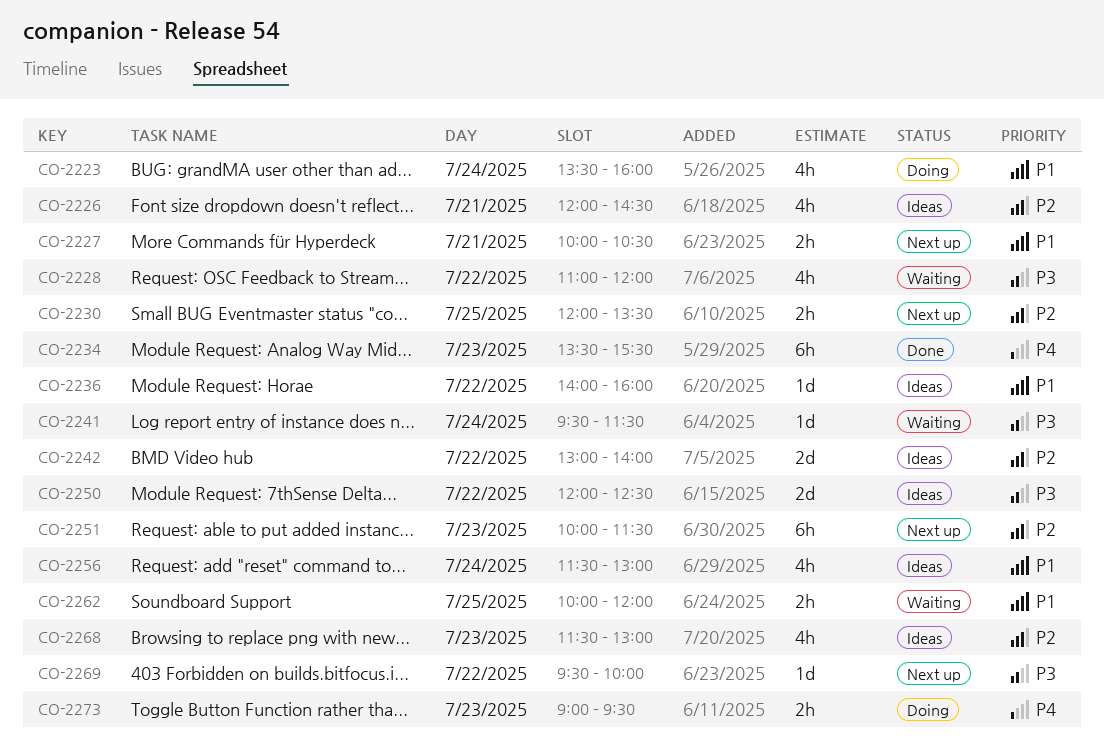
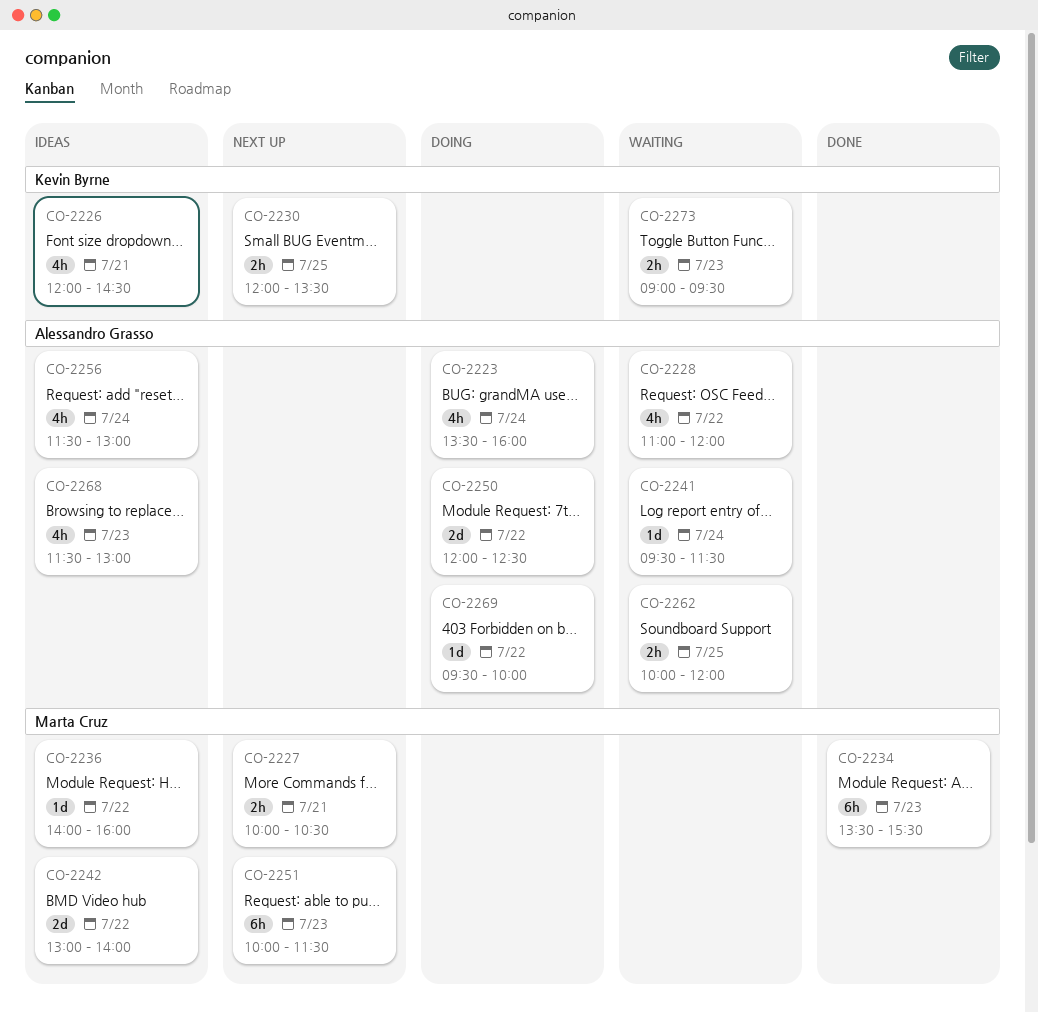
CO-2250, status: Ideas -> Doing
CO-2269, status: Next up -> Doing
CO-2273, status: Doing -> Waiting

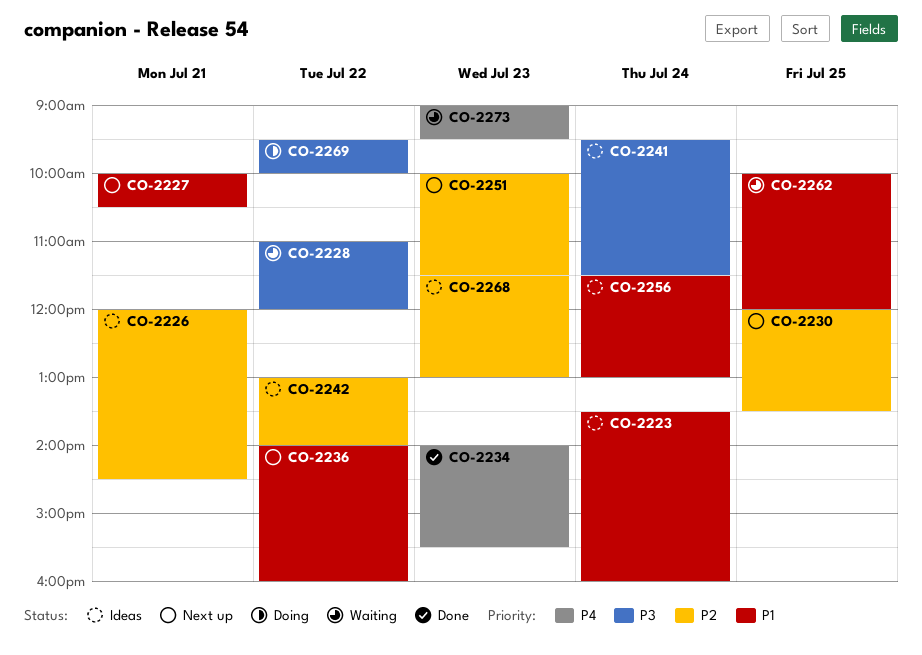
CO-2223, status: Doing -> Ideas
CO-2234, begins: 13:30 -> 14:00
CO-2236, status: Ideas -> Next up
CO-2241, status: Waiting -> Ideas
CO-2250: present -> none

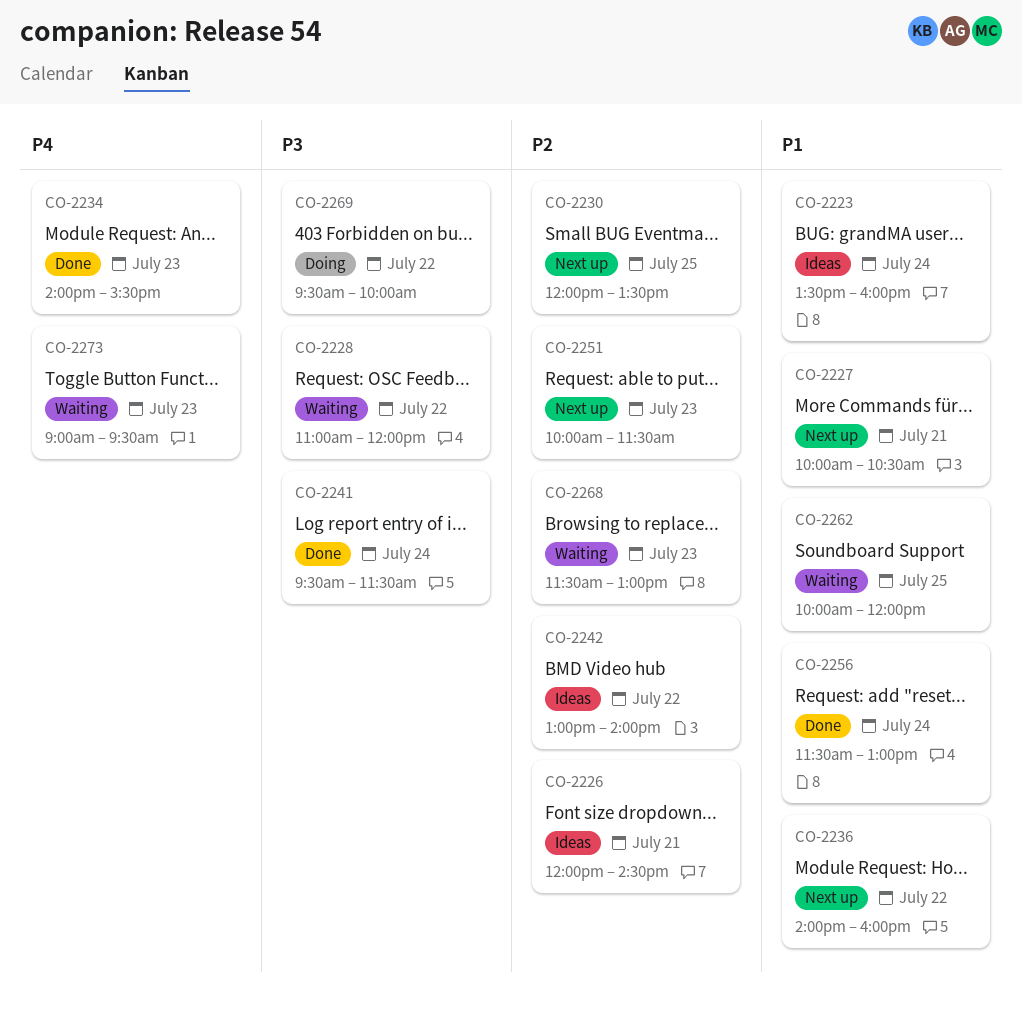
CO-2241, status: Ideas -> Done
CO-2256, status: Ideas -> Done
CO-2268, status: Ideas -> Waiting

